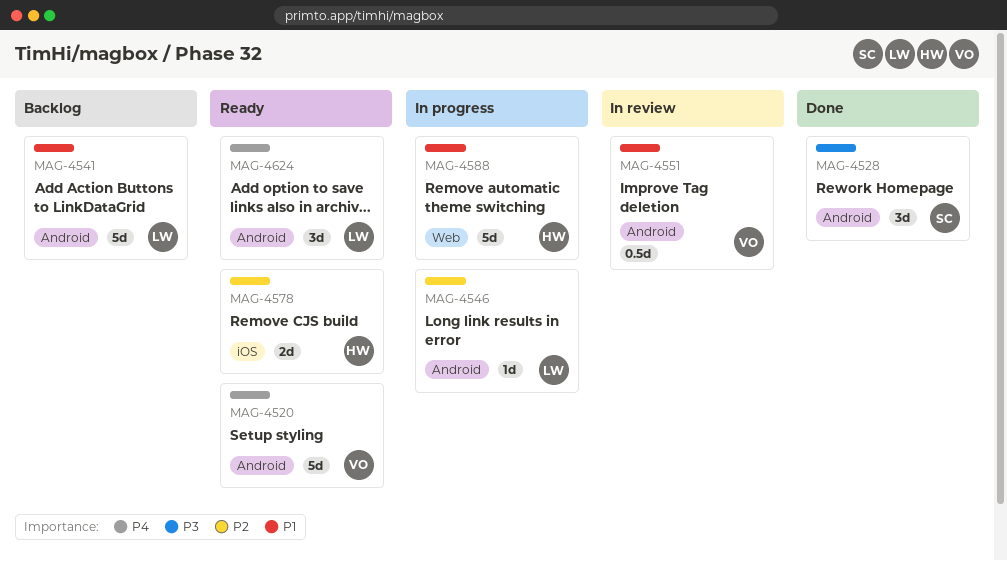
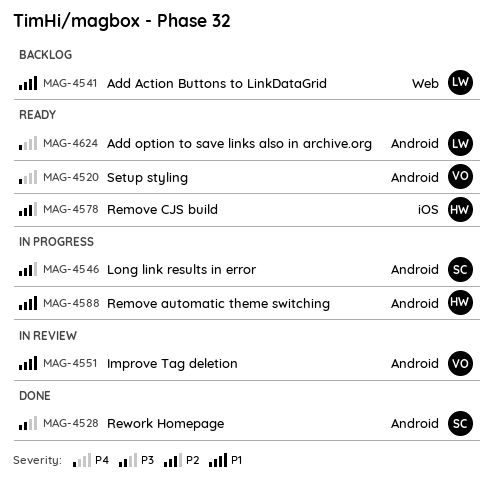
MAG-4541, label: Android -> Web
MAG-4546, owner: LW -> SC
MAG-4588, label: Web -> Android

